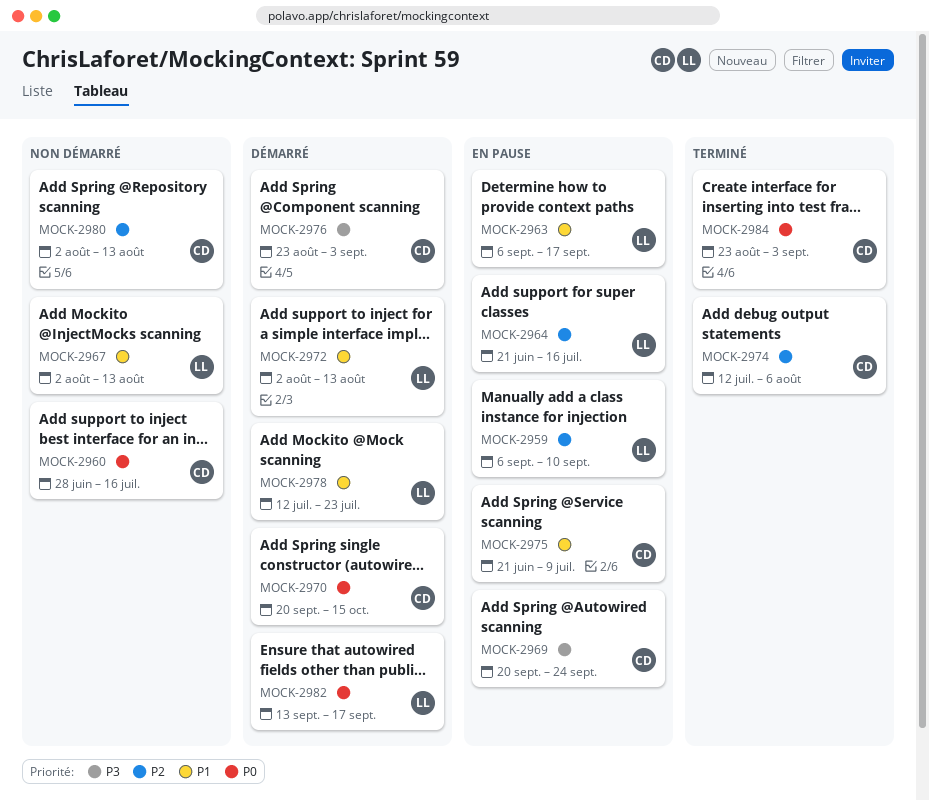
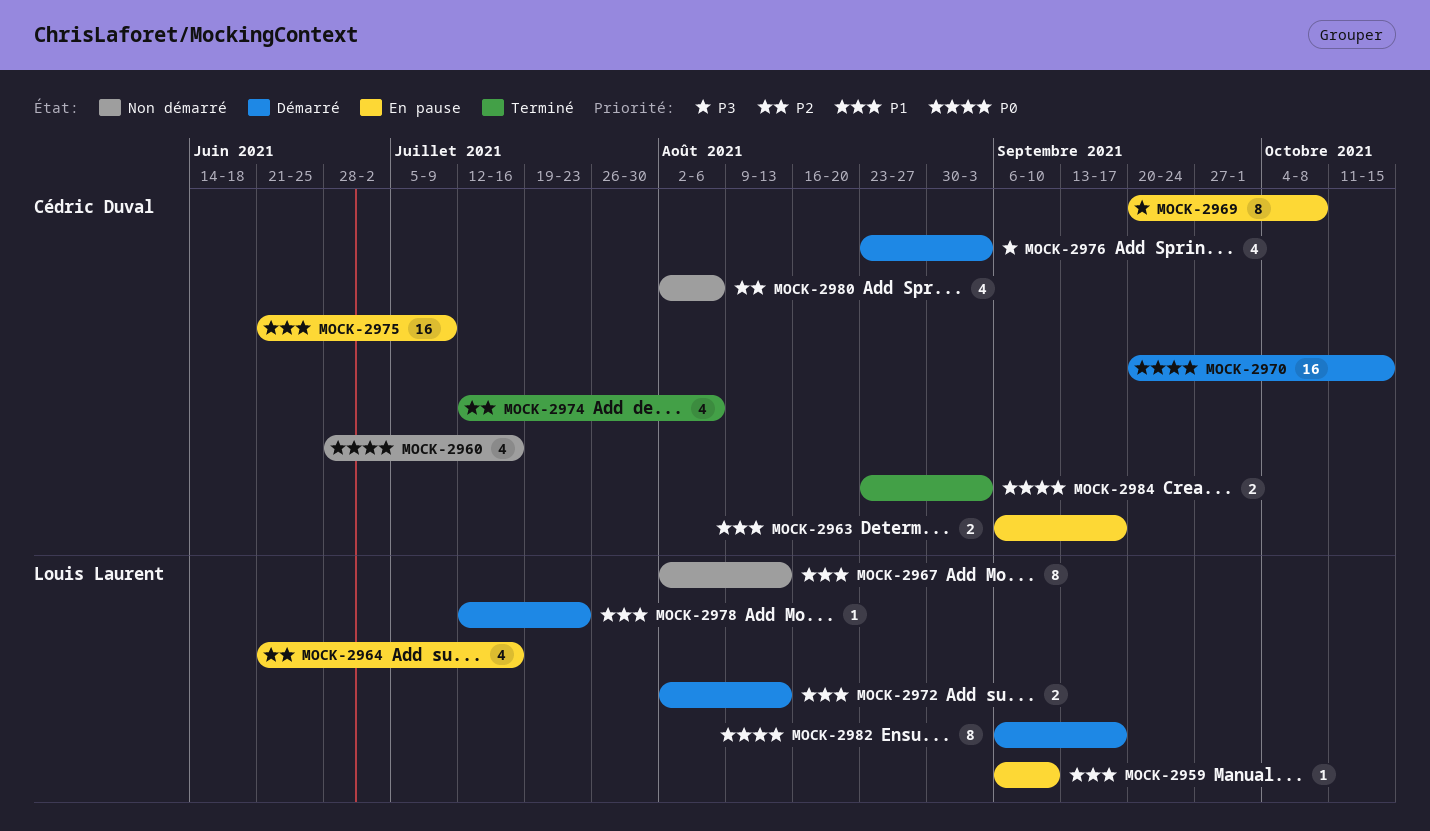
MOCK-2959, priority: P2 -> P1
MOCK-2963, owner: Louis Laurent -> Cédric Duval
MOCK-2969, due: Sep 24 -> Oct 8
MOCK-2980, due: Aug 13 -> Aug 6
MOCK-2982, start: Sep 13 -> Sep 6

